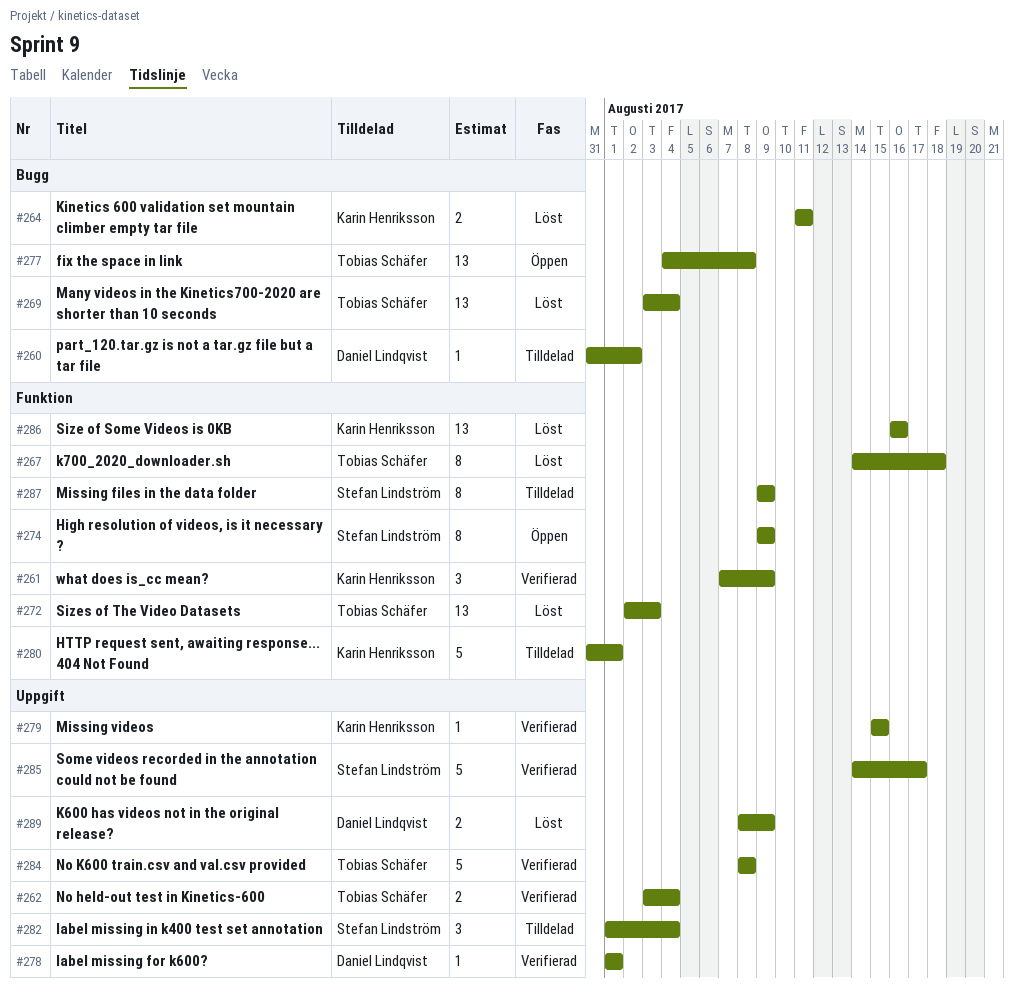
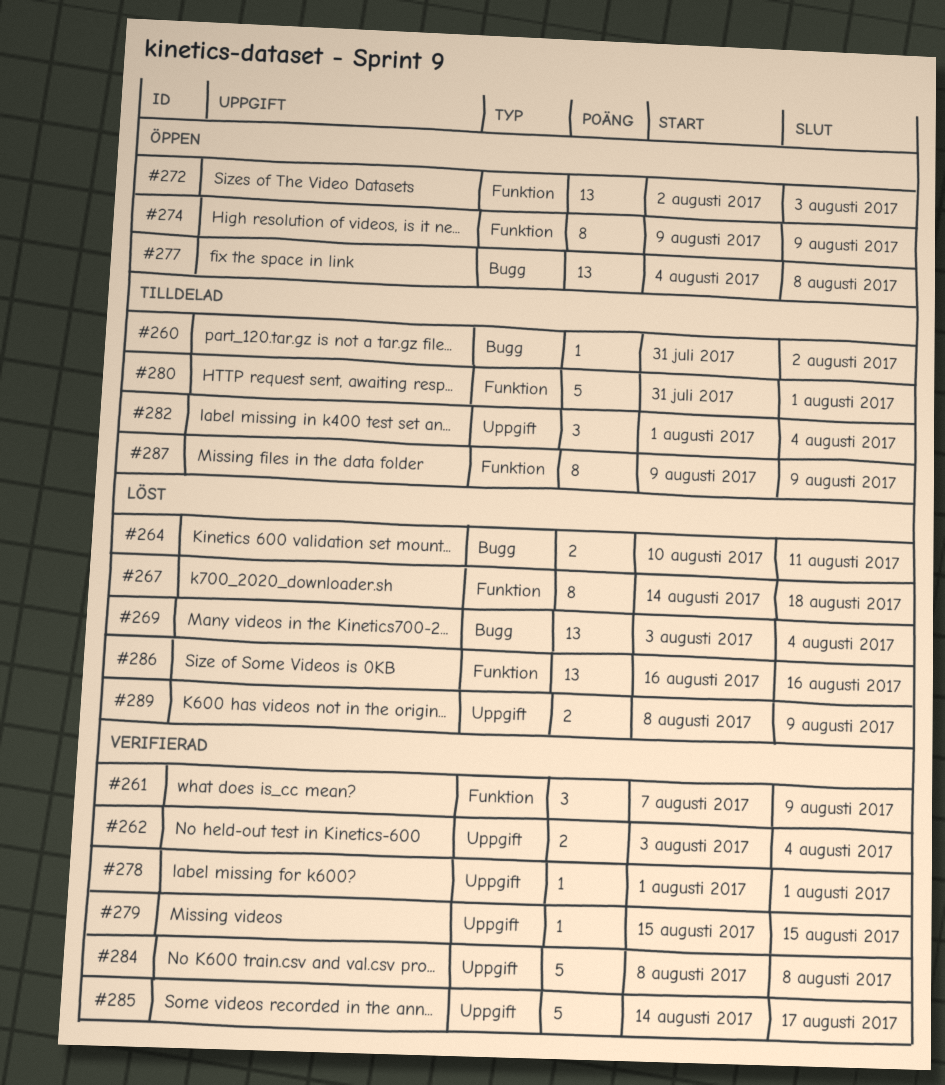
#264, start: Aug 11 -> Aug 10
#272, status: Löst -> Öppen

